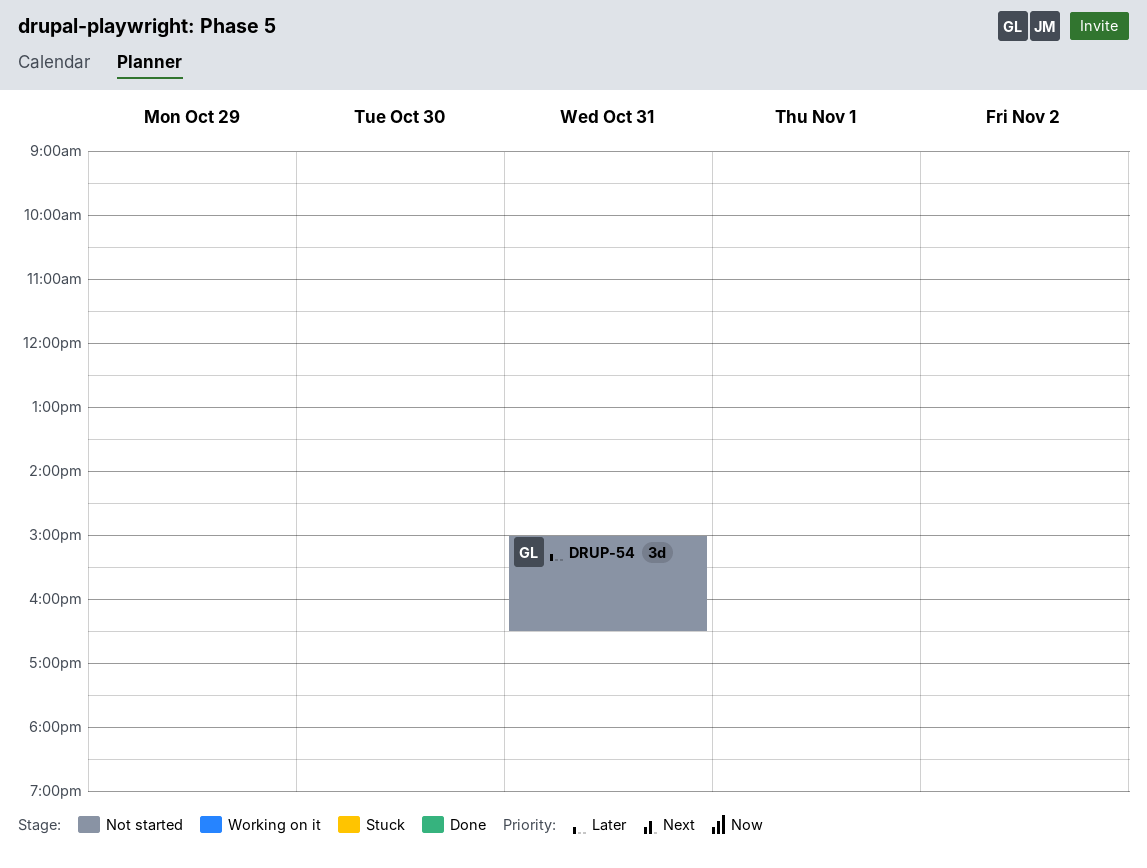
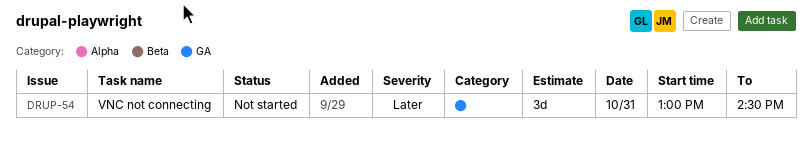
DRUP-54, begins: 15:00 -> 13:00
DRUP-54, ends: 16:30 -> 14:30

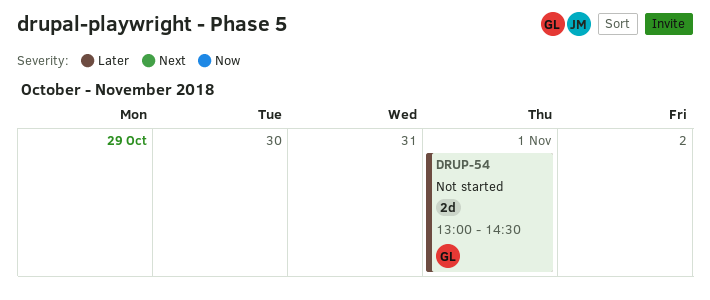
DRUP-54, estimate: 3d -> 2d
DRUP-54, day: Oct 31 -> Nov 1

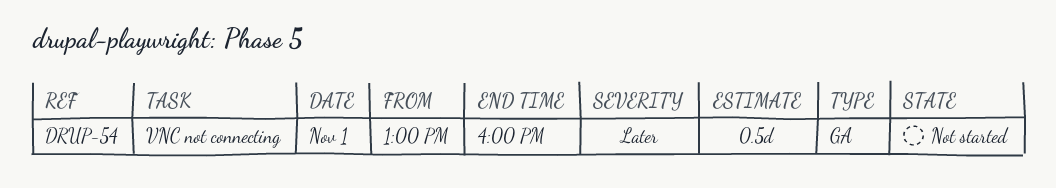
DRUP-54, estimate: 2d -> 0.5d
DRUP-54, ends: 14:30 -> 16:00

